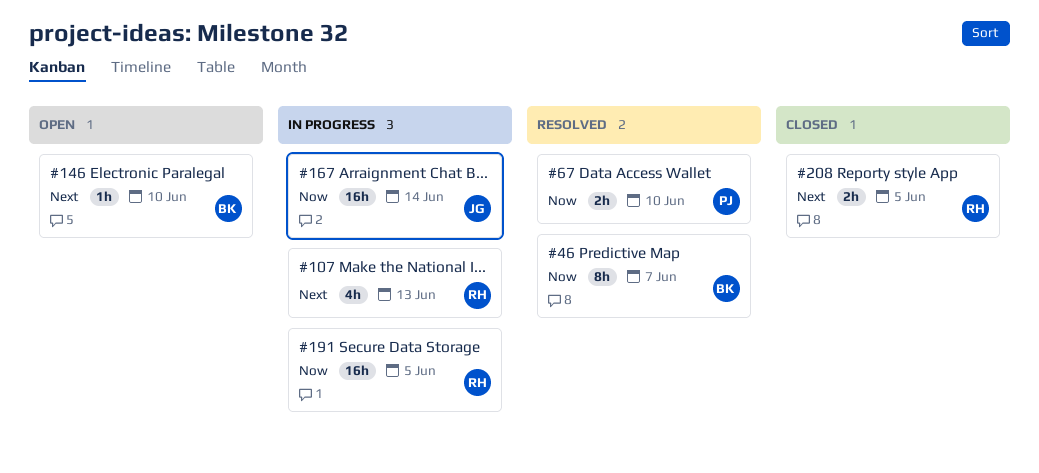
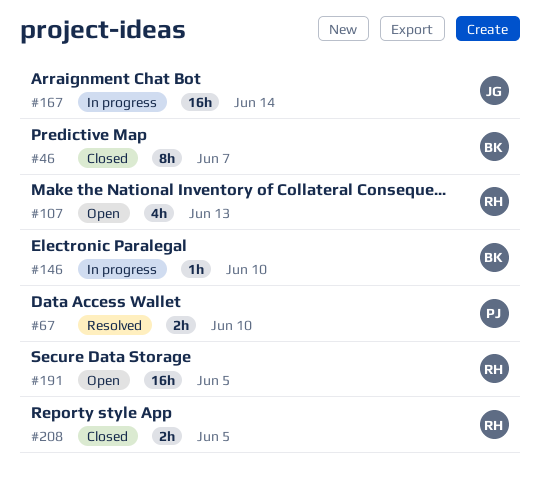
#46, status: Resolved -> Closed
#107, status: In progress -> Open
#146, status: Open -> In progress
#191, status: In progress -> Open

